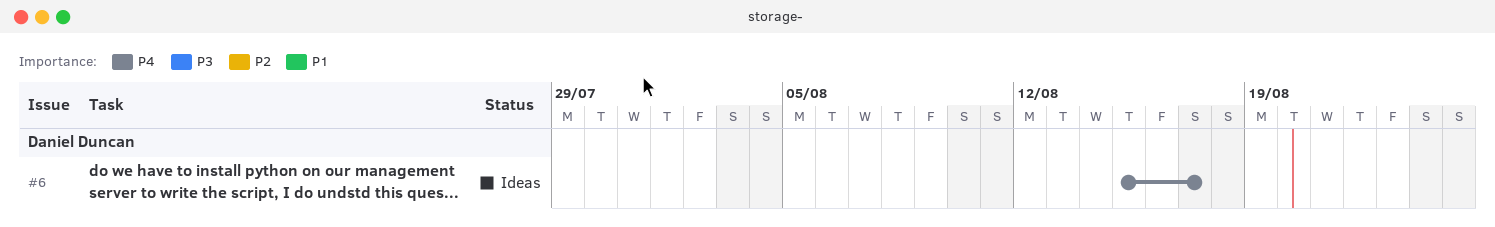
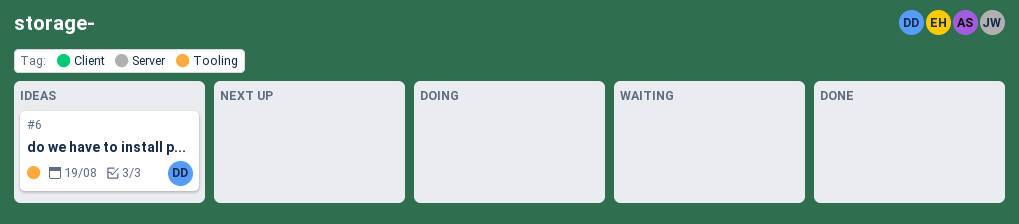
#6, due: Aug 17 -> Aug 19

